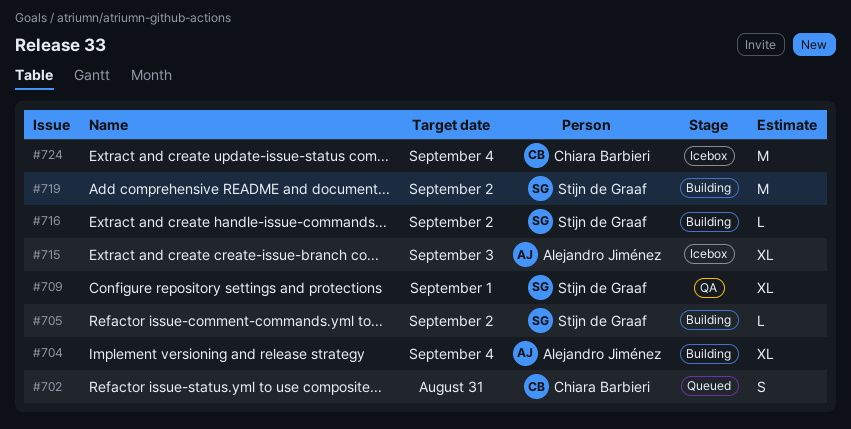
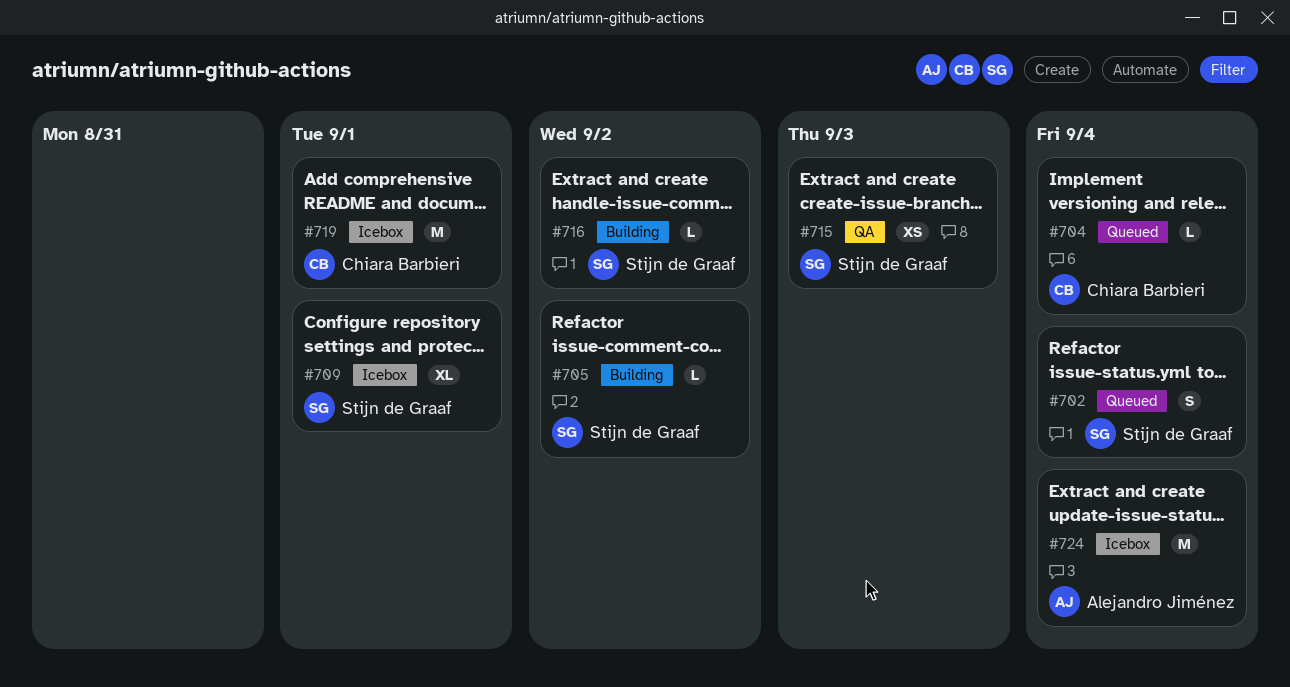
#702, owner: Chiara Barbieri -> Stijn de Graaf
#702, due: Aug 31 -> Sep 4
#704, status: Building -> Queued
#704, owner: Alejandro Jiménez -> Chiara Barbieri
#704, estimate: XL -> L
#709, status: QA -> Icebox
#715, status: Icebox -> QA
#715, owner: Alejandro Jiménez -> Stijn de Graaf
#715, estimate: XL -> XS
#719, status: Building -> Icebox
#719, owner: Stijn de Graaf -> Chiara Barbieri
#719, due: Sep 2 -> Sep 1
#724, owner: Chiara Barbieri -> Alejandro Jiménez

